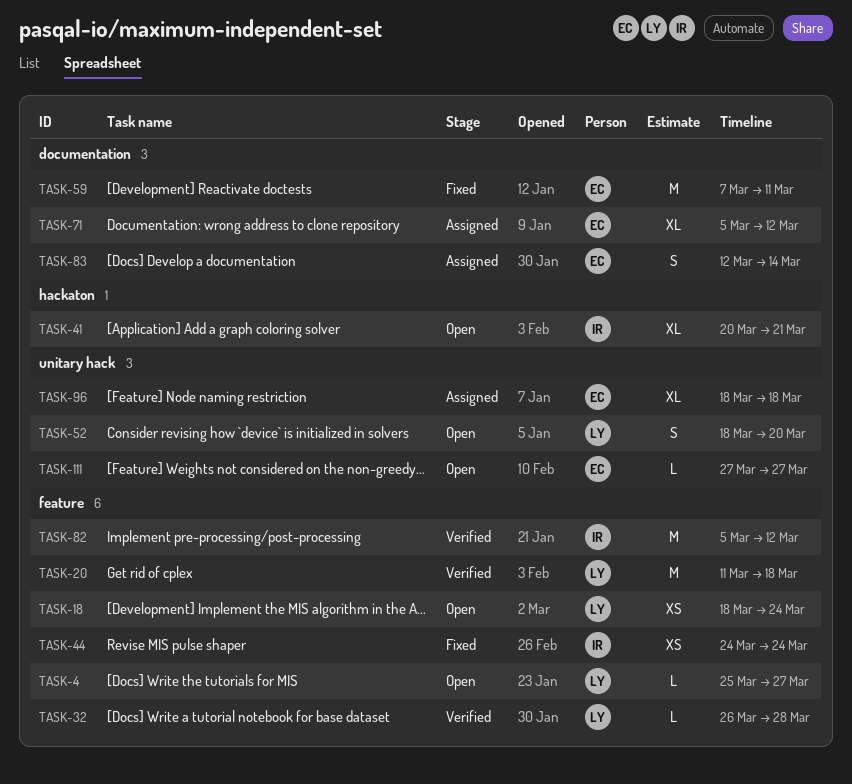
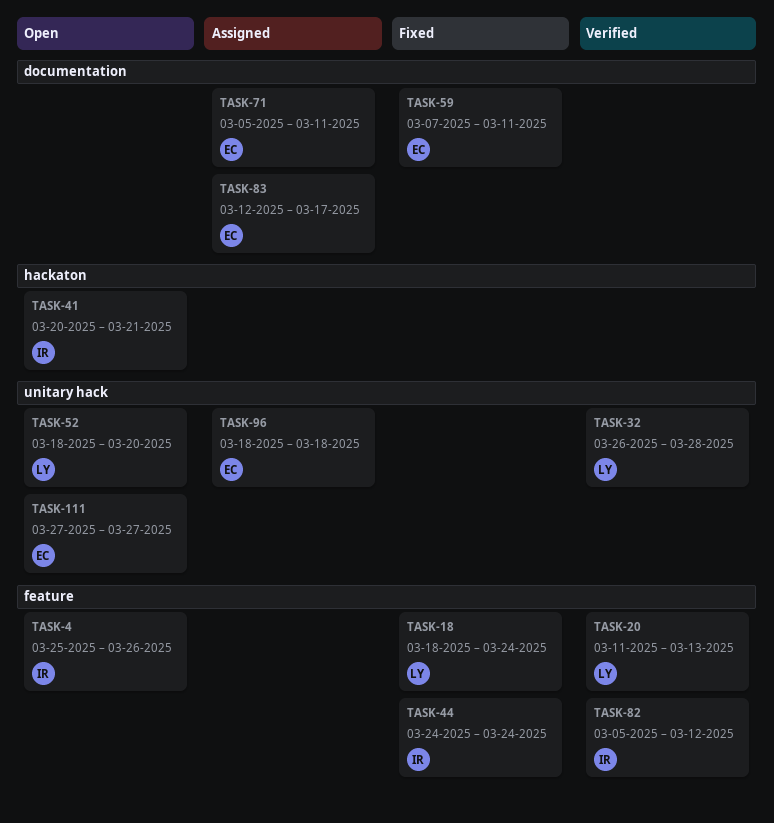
TASK-4, owner: LY -> IR
TASK-4, due: Mar 27 -> Mar 26
TASK-18, status: Open -> Fixed
TASK-20, due: Mar 18 -> Mar 13
TASK-32, label: feature -> unitary hack
TASK-71, due: Mar 12 -> Mar 11
TASK-83, due: Mar 14 -> Mar 17

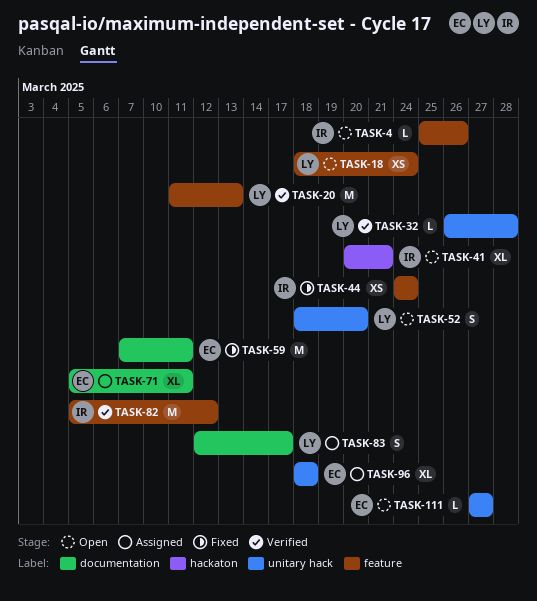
TASK-18, status: Fixed -> Open
TASK-83, owner: EC -> LY

